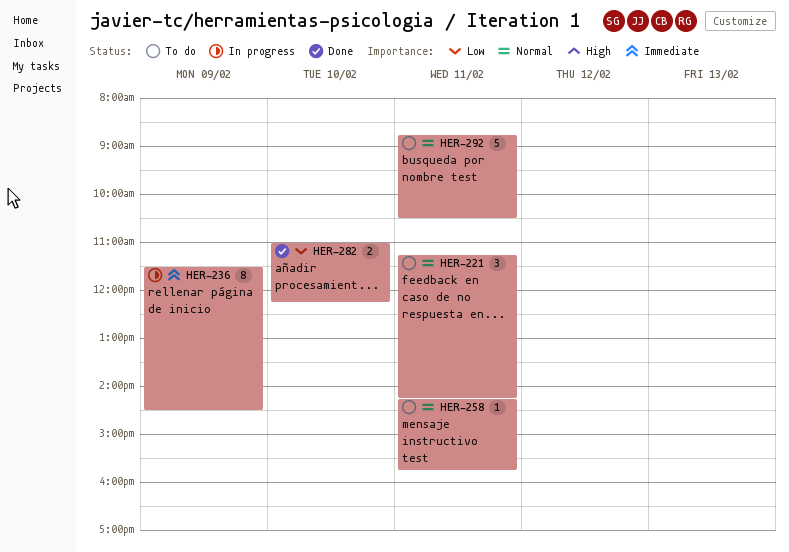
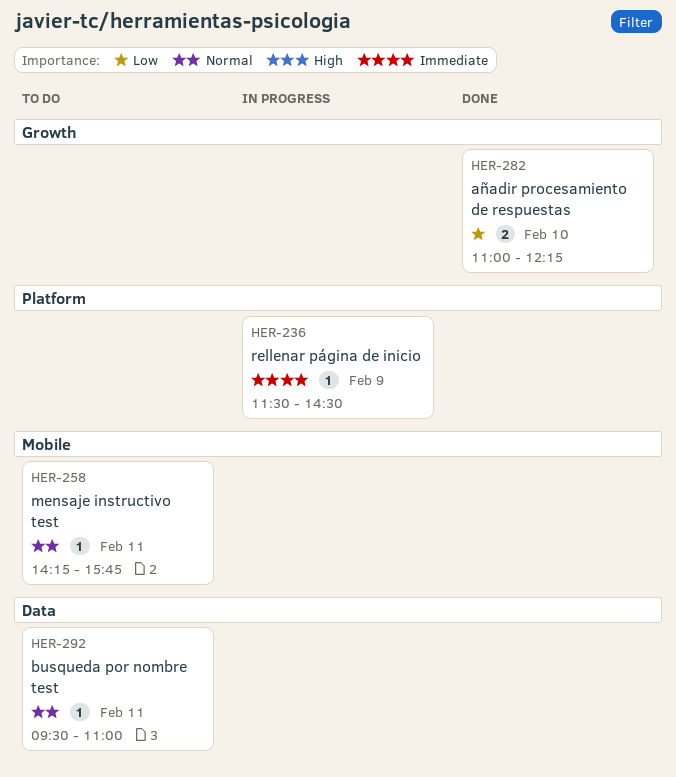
HER-221: present -> none
HER-236, estimate: 8 -> 1
HER-292, estimate: 5 -> 1
HER-292, begins: 08:45 -> 09:30
HER-292, ends: 10:30 -> 11:00

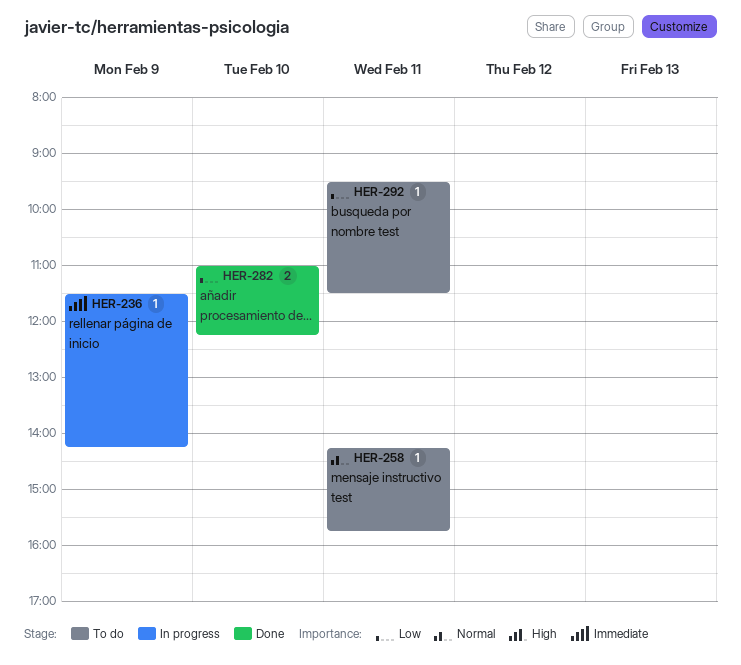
HER-236, ends: 14:30 -> 14:15
HER-292, priority: Normal -> Low
HER-292, ends: 11:00 -> 11:30

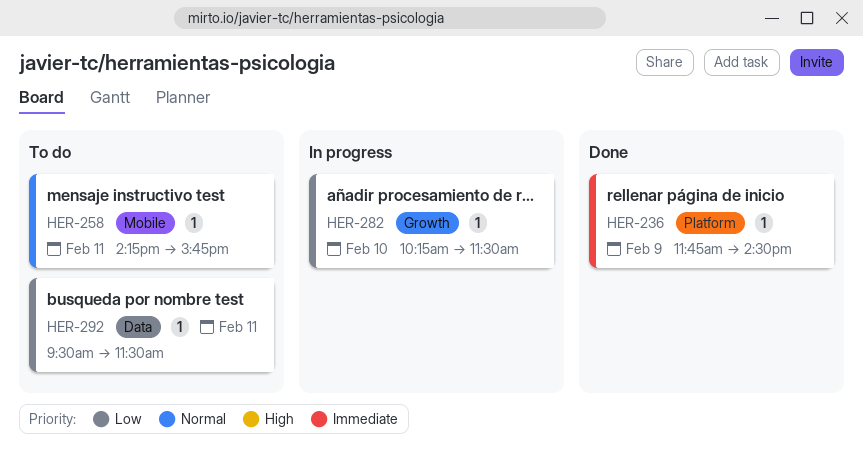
HER-236, status: In progress -> Done
HER-236, begins: 11:30 -> 11:45
HER-236, ends: 14:15 -> 14:30
HER-282, status: Done -> In progress
HER-282, estimate: 2 -> 1
HER-282, begins: 11:00 -> 10:15
HER-282, ends: 12:15 -> 11:30

